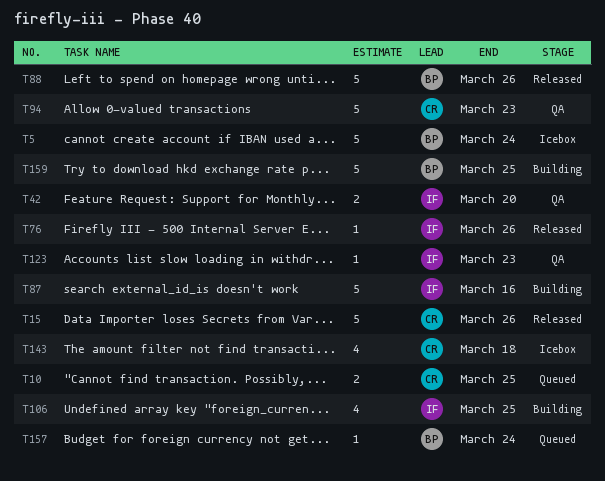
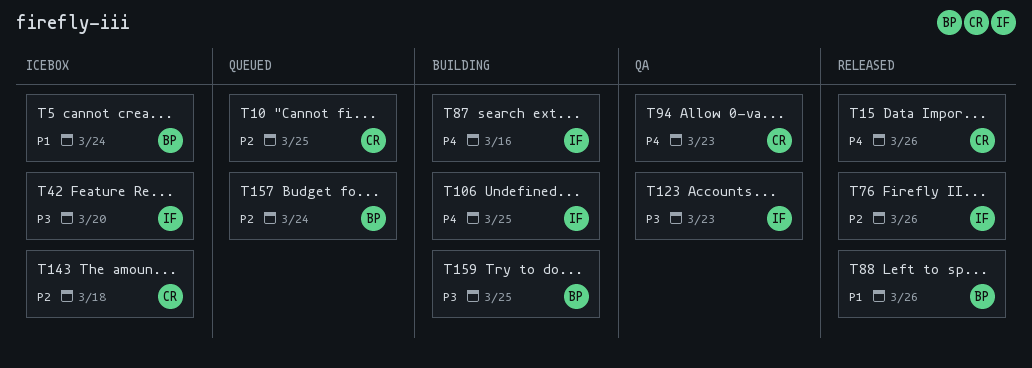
T42, status: QA -> Icebox

